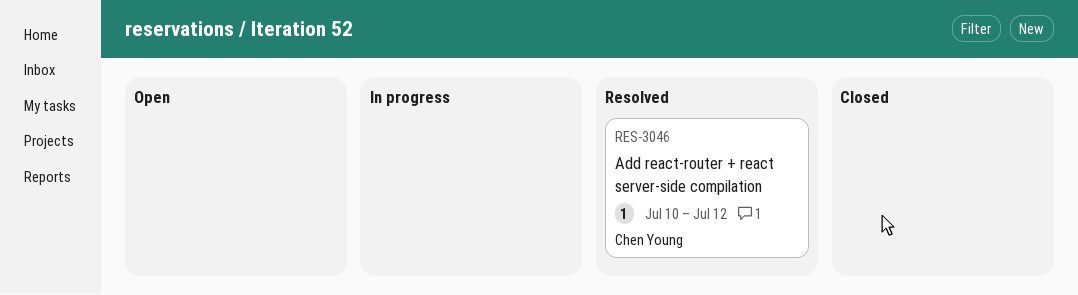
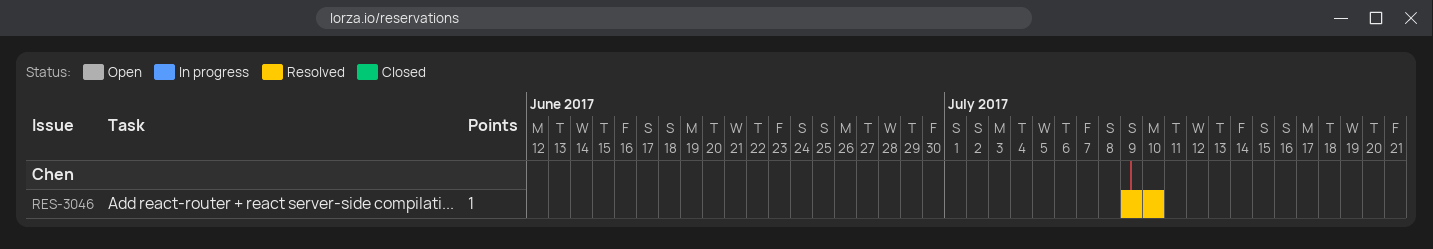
RES-3046, start: Jul 10 -> Jul 9
RES-3046, due: Jul 12 -> Jul 10

